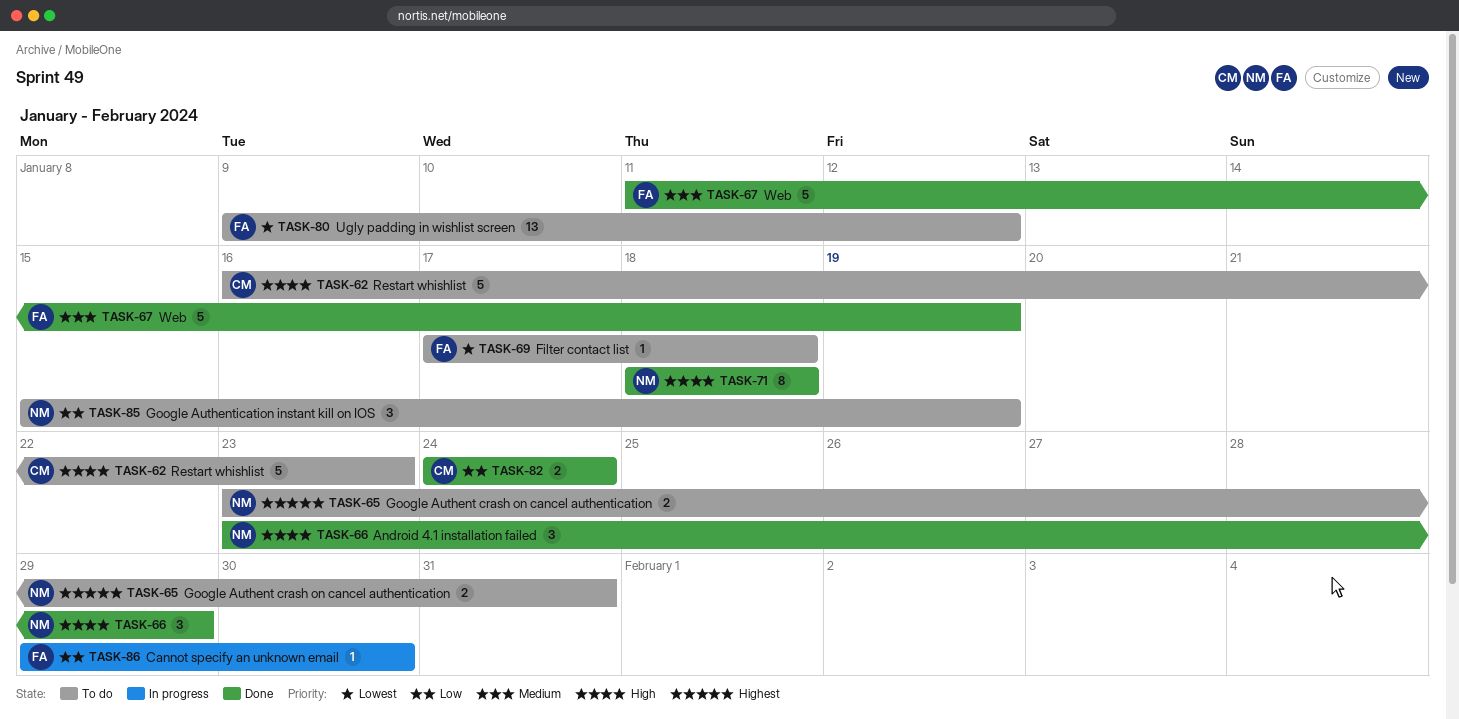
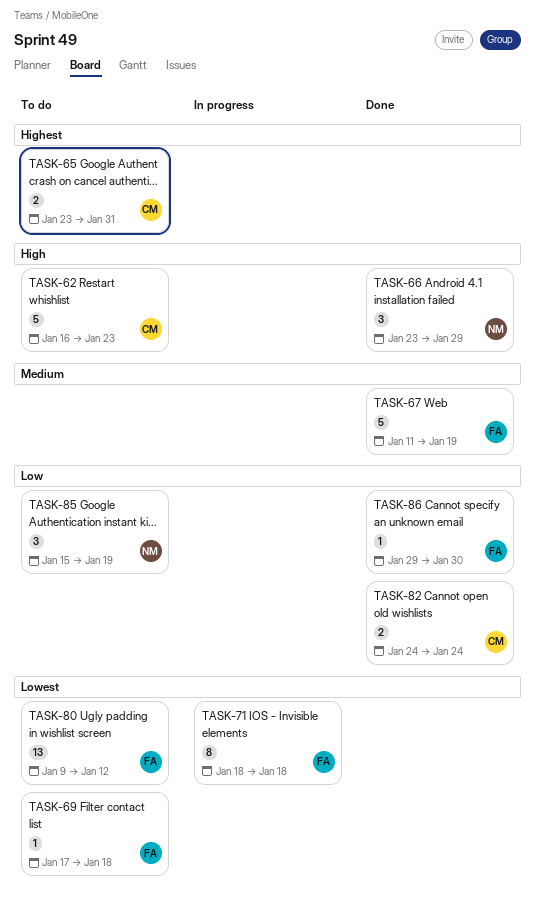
TASK-65, owner: NM -> CM
TASK-71, status: Done -> In progress
TASK-71, owner: NM -> FA
TASK-71, priority: High -> Lowest
TASK-86, status: In progress -> Done

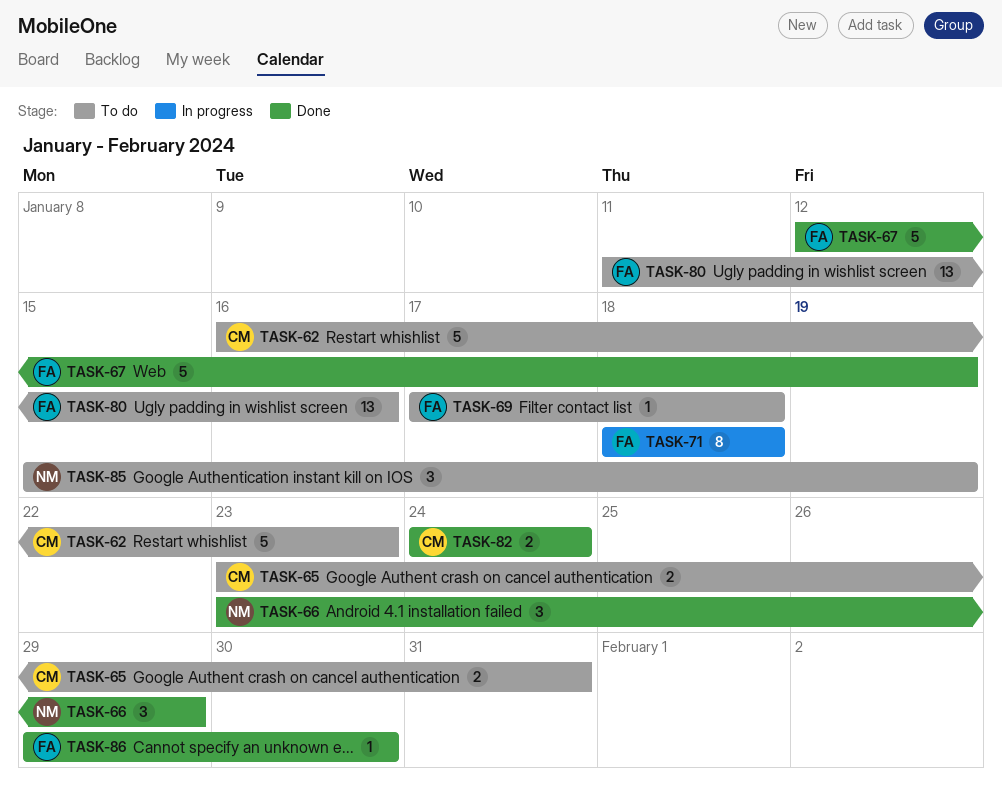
TASK-67, start: Jan 11 -> Jan 12
TASK-80, start: Jan 9 -> Jan 11
TASK-80, due: Jan 12 -> Jan 16

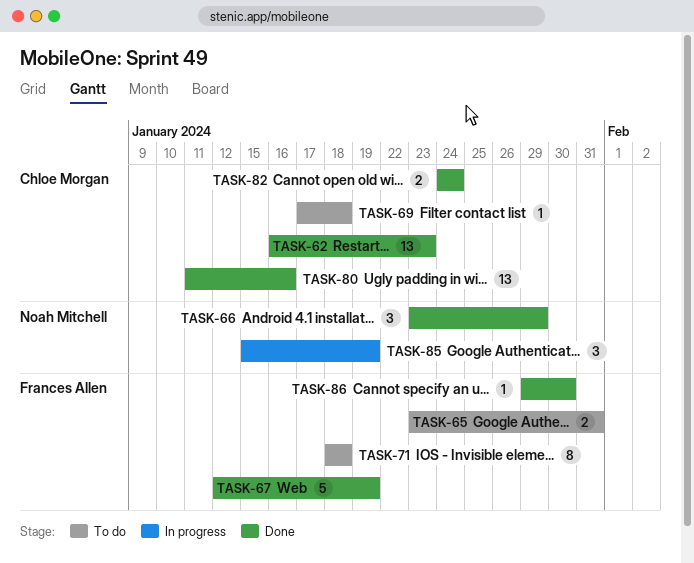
TASK-62, status: To do -> Done
TASK-62, estimate: 5 -> 13
TASK-65, owner: Chloe Morgan -> Frances Allen
TASK-69, owner: Frances Allen -> Chloe Morgan
TASK-71, status: In progress -> To do
TASK-80, status: To do -> Done
TASK-80, owner: Frances Allen -> Chloe Morgan
TASK-85, status: To do -> In progress

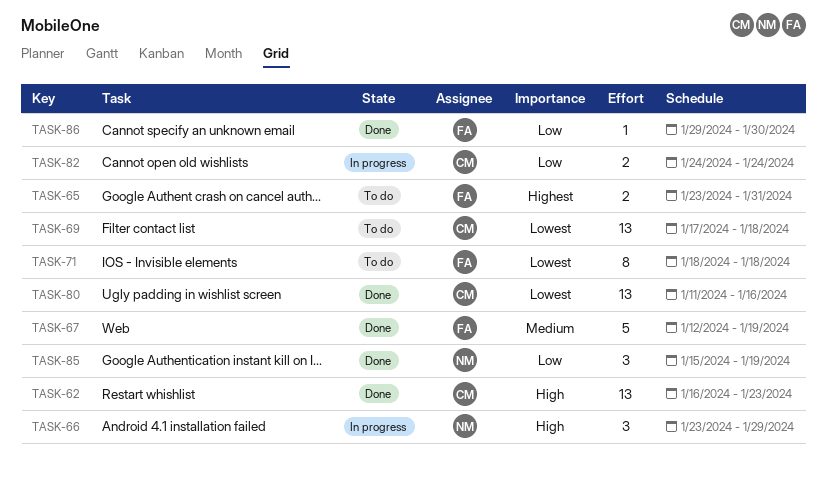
TASK-66, status: Done -> In progress
TASK-69, estimate: 1 -> 13
TASK-82, status: Done -> In progress
TASK-85, status: In progress -> Done

